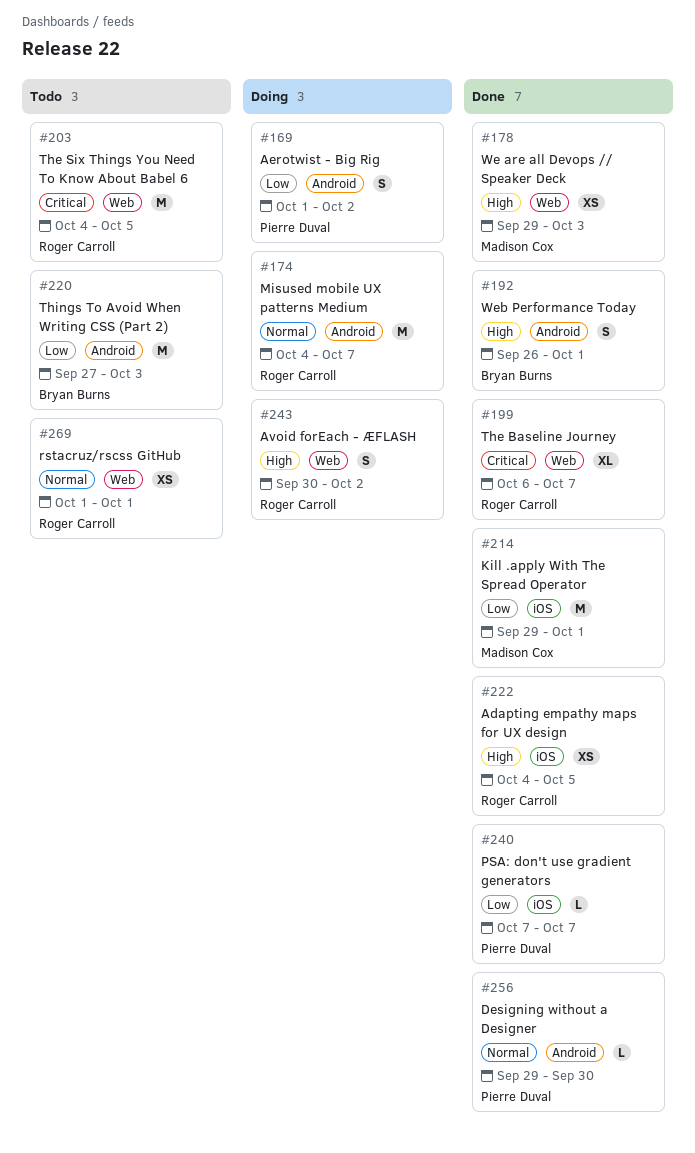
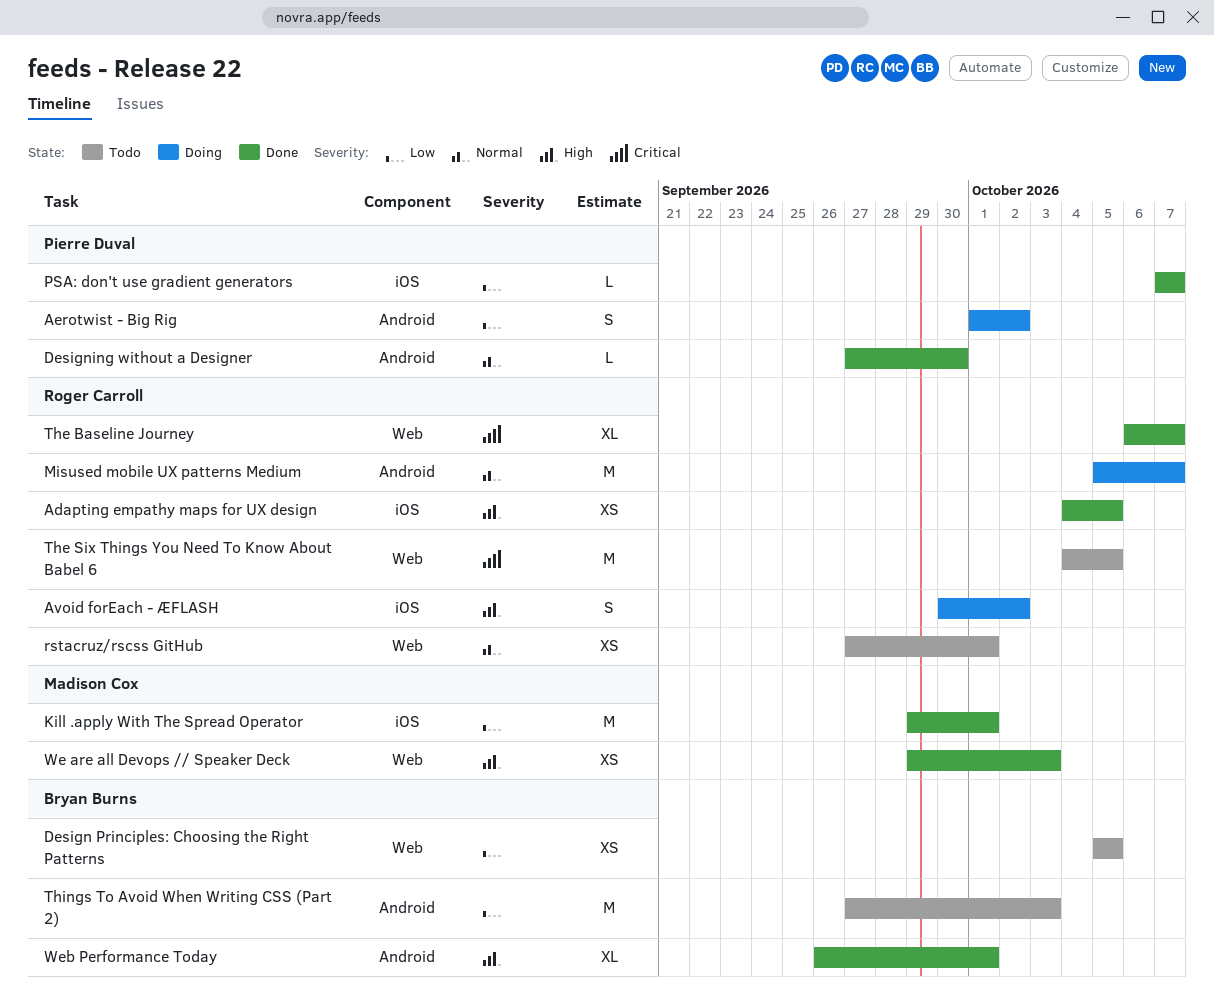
Avoid forEach - ÆFLASH, label: Web -> iOS
Design Principles: Choosing the Right Patterns: none -> present
Designing without a Designer, start: Sep 29 -> Sep 27
Misused mobile UX patterns Medium, start: Oct 4 -> Oct 5
rstacruz/rscss GitHub, start: Oct 1 -> Sep 27
Web Performance Today, estimate: S -> XL

